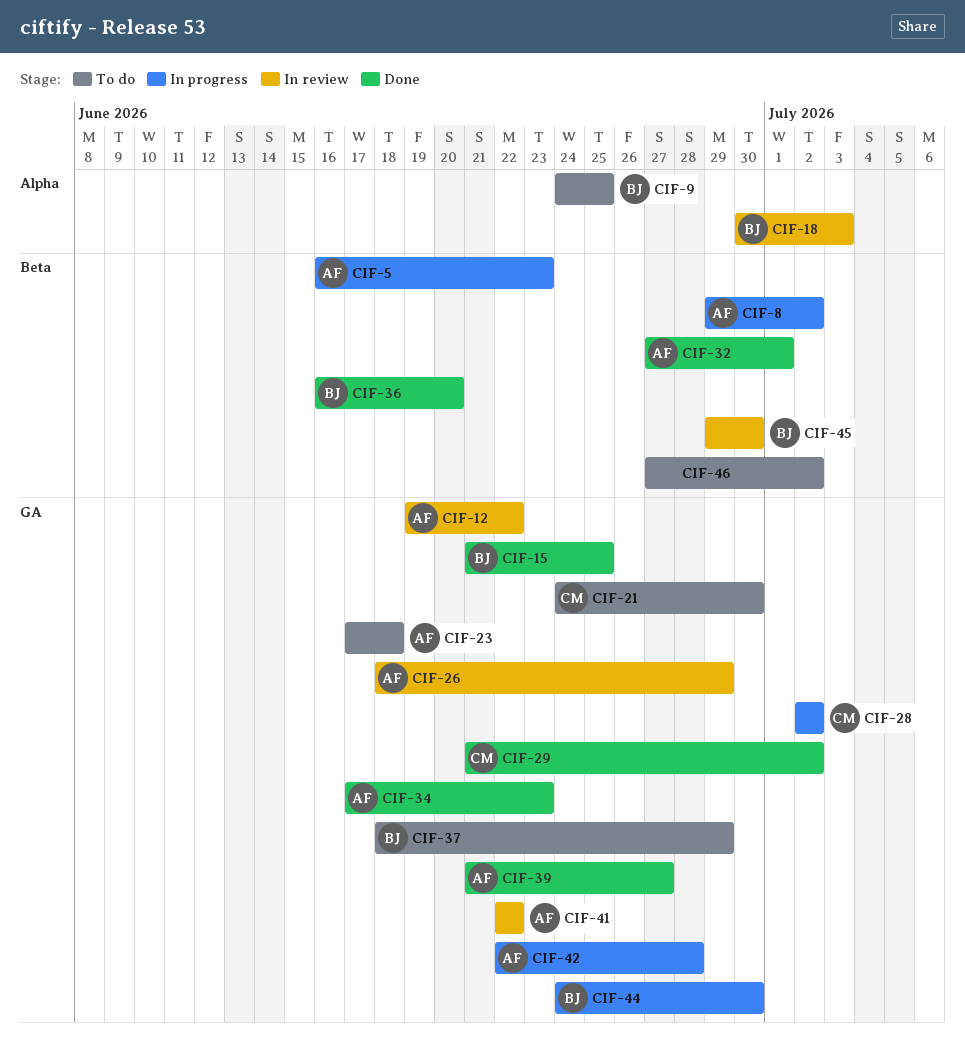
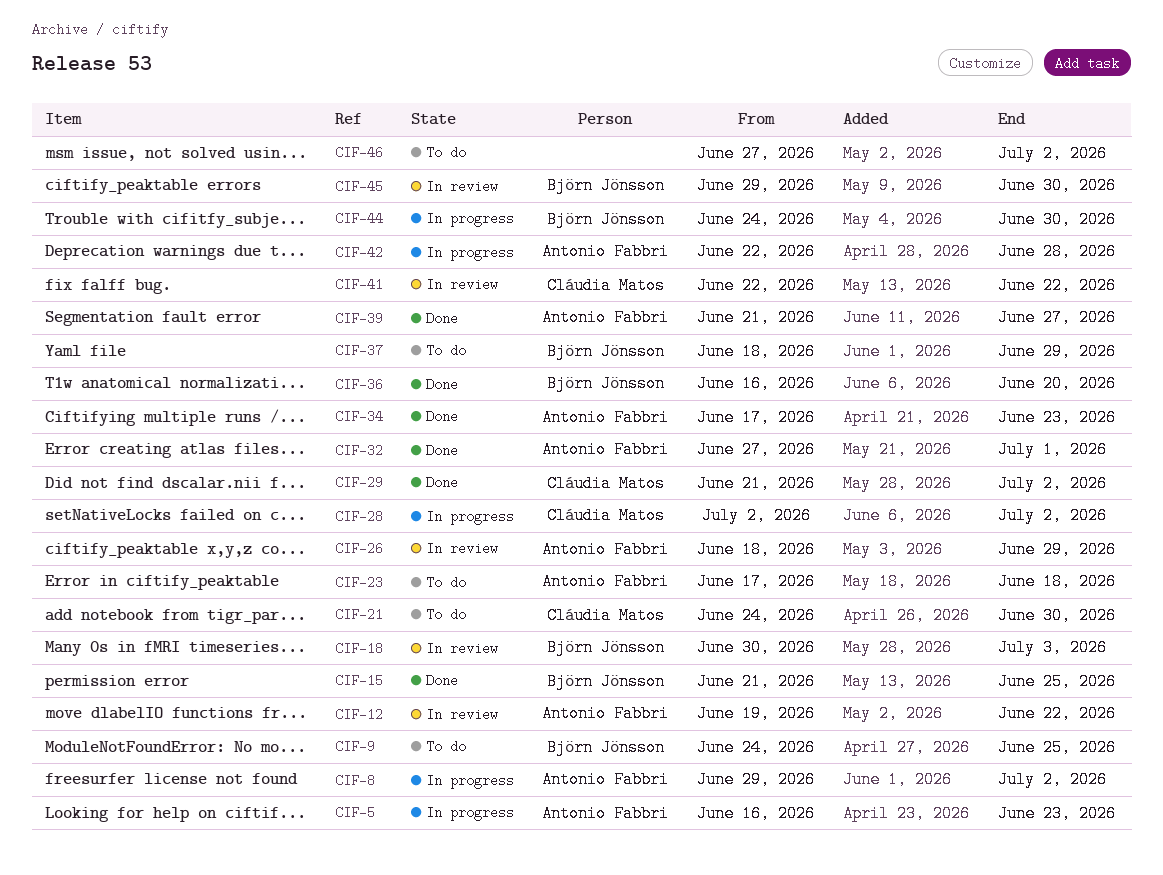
CIF-41, owner: Antonio Fabbri -> Cláudia Matos

